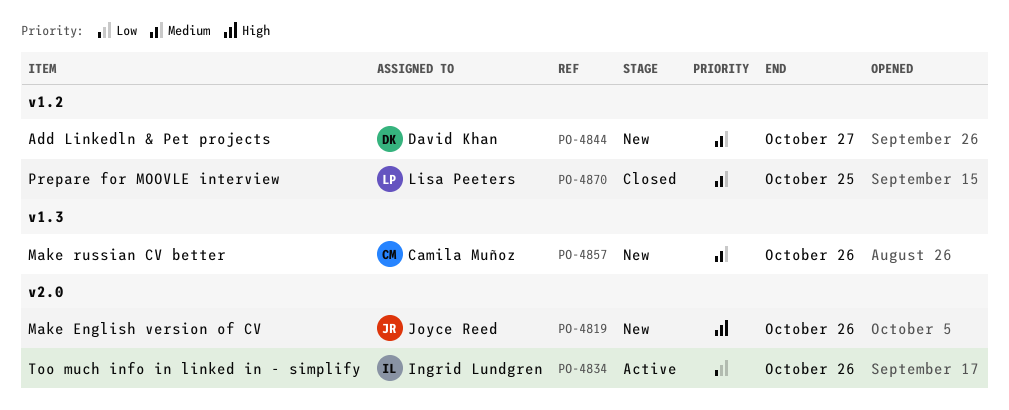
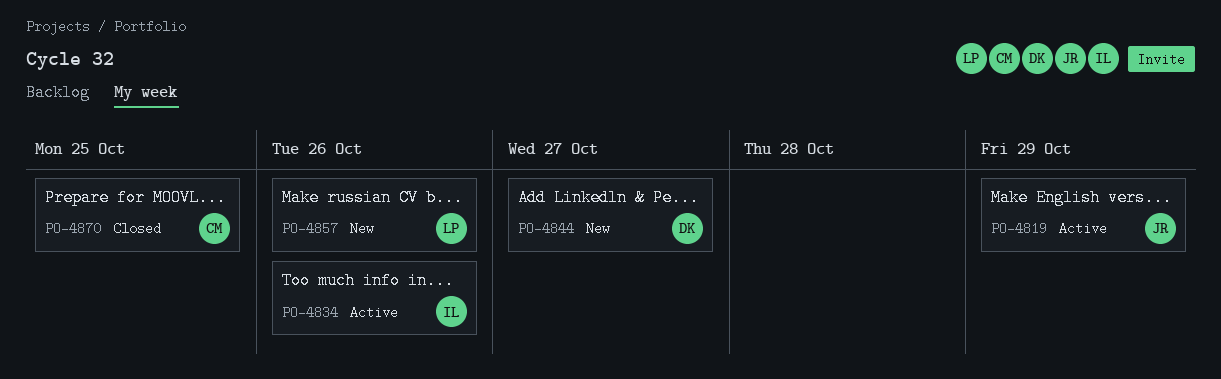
PO-4819, status: New -> Active
PO-4819, due: Oct 26 -> Oct 29
PO-4857, owner: Camila Muñoz -> Lisa Peeters
PO-4870, owner: Lisa Peeters -> Camila Muñoz

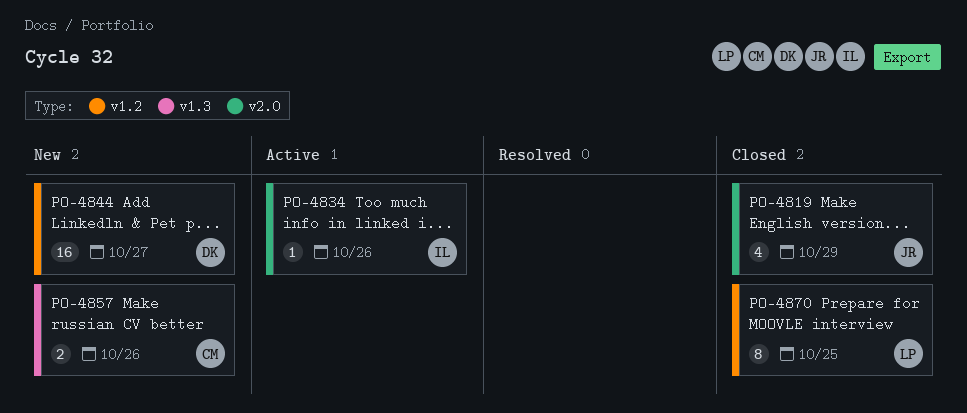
PO-4819, status: Active -> Closed
PO-4857, owner: LP -> CM
PO-4870, owner: CM -> LP

